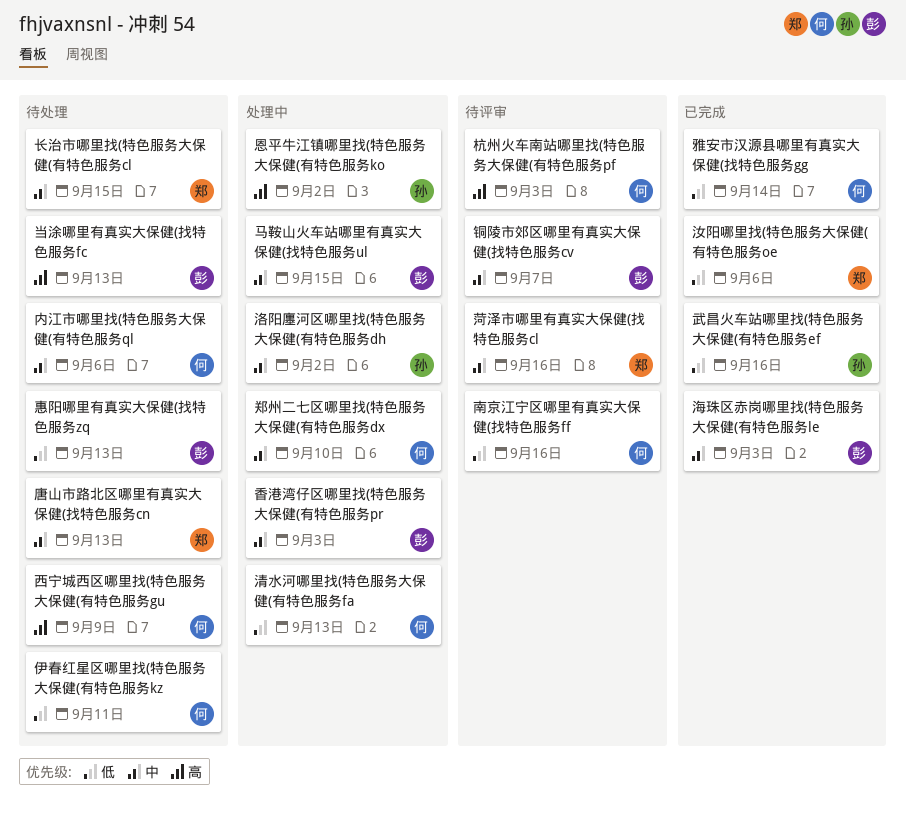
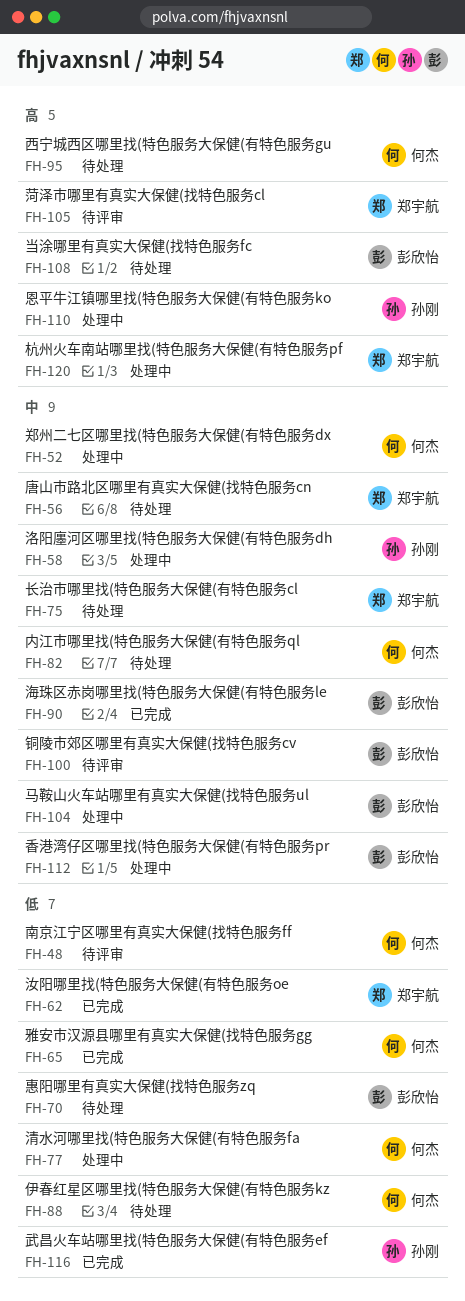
杭州火车南站哪里找(特色服务大保健(有特色服务pf, status: 待评审 -> 处理中
杭州火车南站哪里找(特色服务大保健(有特色服务pf, owner: 何杰 -> 郑宇航
菏泽市哪里有真实大保健(找特色服务cl, priority: 中 -> 高

